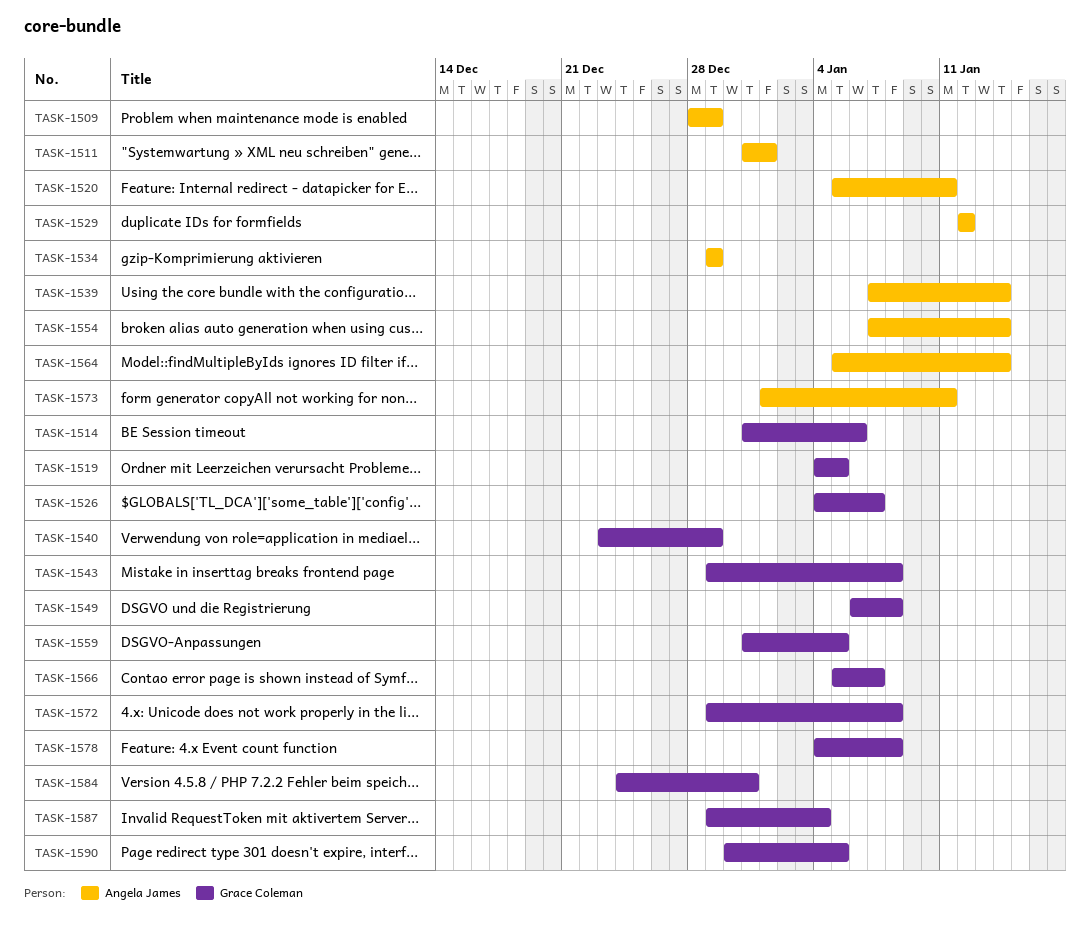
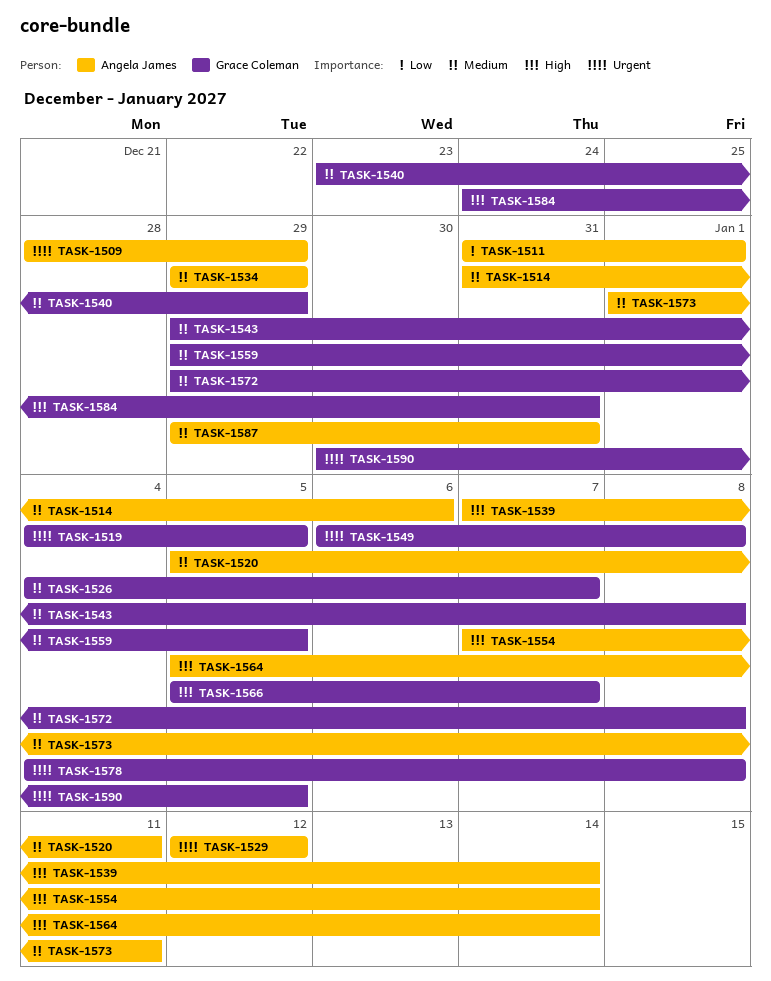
TASK-1514, owner: Grace Coleman -> Angela James
TASK-1559, start: Dec 31 -> Dec 29
TASK-1587, owner: Grace Coleman -> Angela James
TASK-1587, due: Jan 4 -> Dec 31

